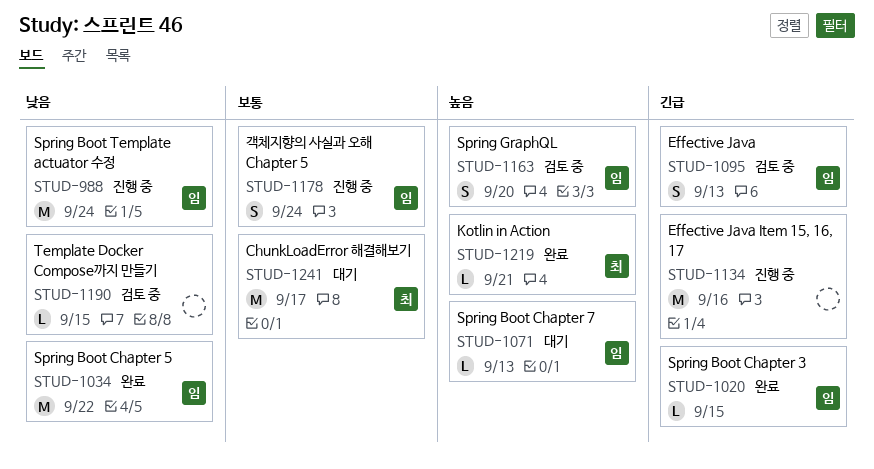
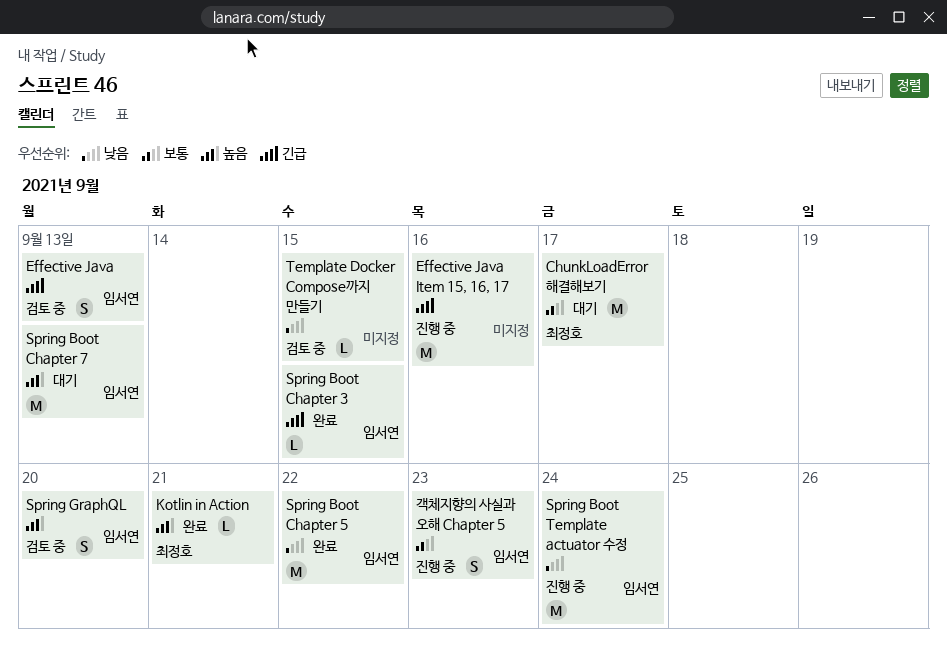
Spring Boot Chapter 7, estimate: L -> M
객체지향의 사실과 오해 Chapter 5, due: Sep 24 -> Sep 23

